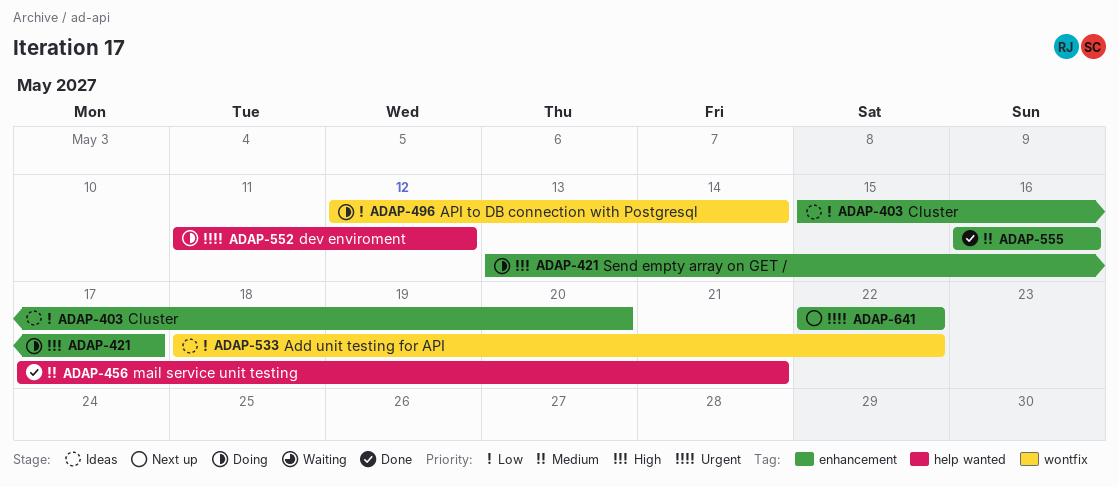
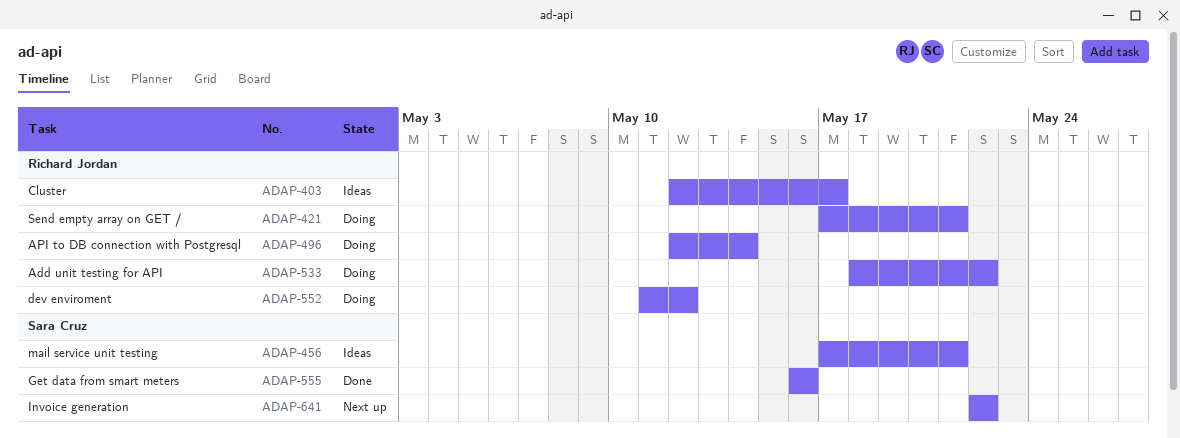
ADAP-403, start: May 15 -> May 12
ADAP-403, due: May 20 -> May 17
ADAP-421, start: May 13 -> May 17
ADAP-421, due: May 17 -> May 21
ADAP-456, status: Done -> Ideas
ADAP-533, status: Ideas -> Doing

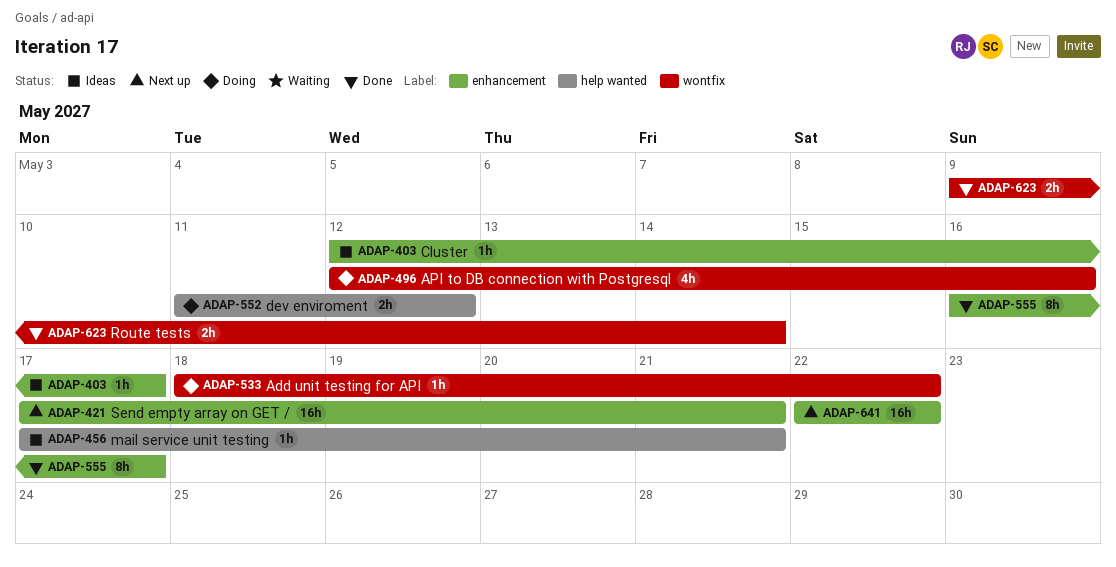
ADAP-421, status: Doing -> Next up
ADAP-496, due: May 14 -> May 16
ADAP-555, due: May 16 -> May 17
ADAP-623: none -> present

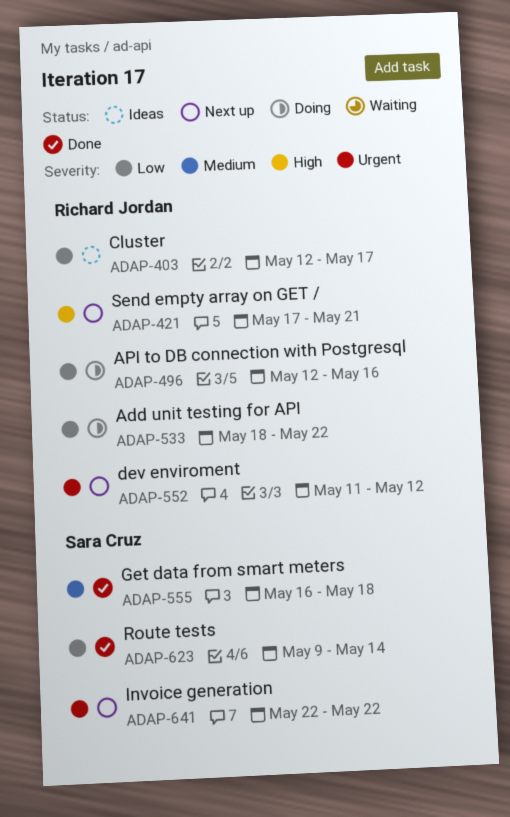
ADAP-456: present -> none
ADAP-552, status: Doing -> Next up
ADAP-555, due: May 17 -> May 18

